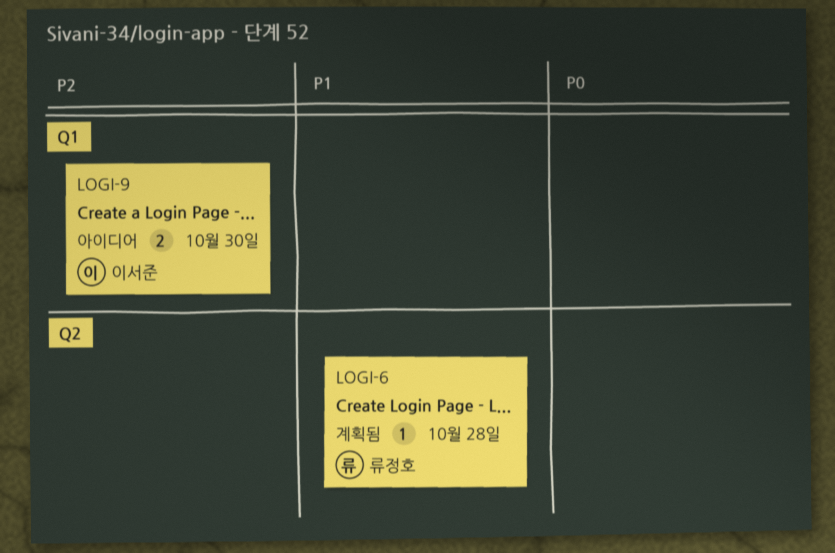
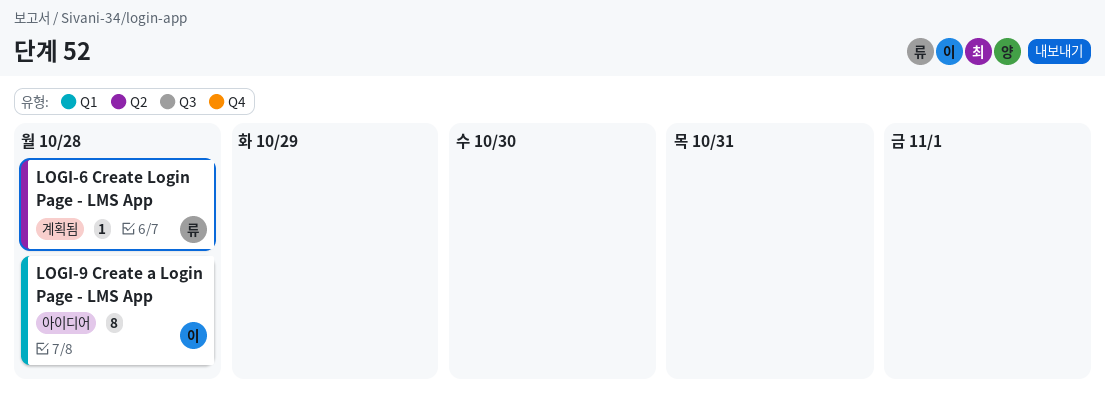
LOGI-9, estimate: 2 -> 8
LOGI-9, due: Oct 30 -> Oct 28

